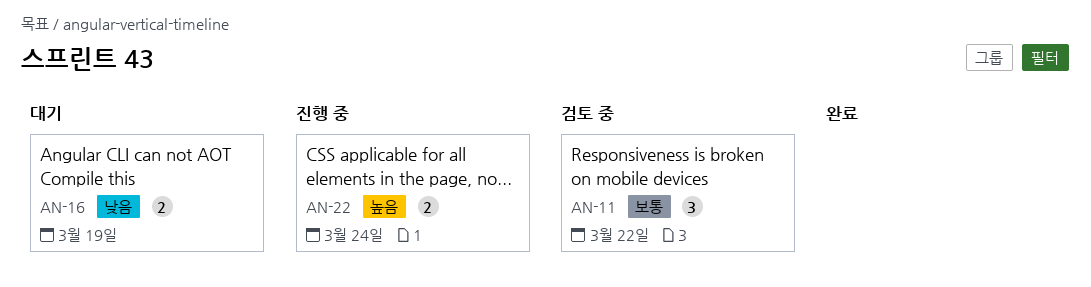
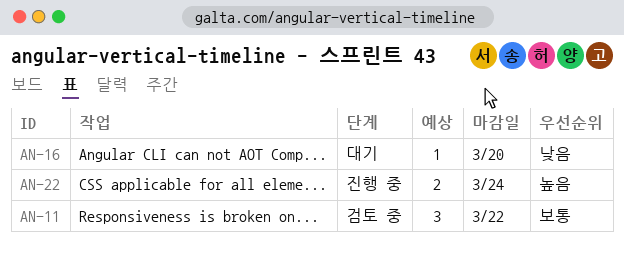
AN-16, estimate: 2 -> 1
AN-16, due: Mar 19 -> Mar 20

